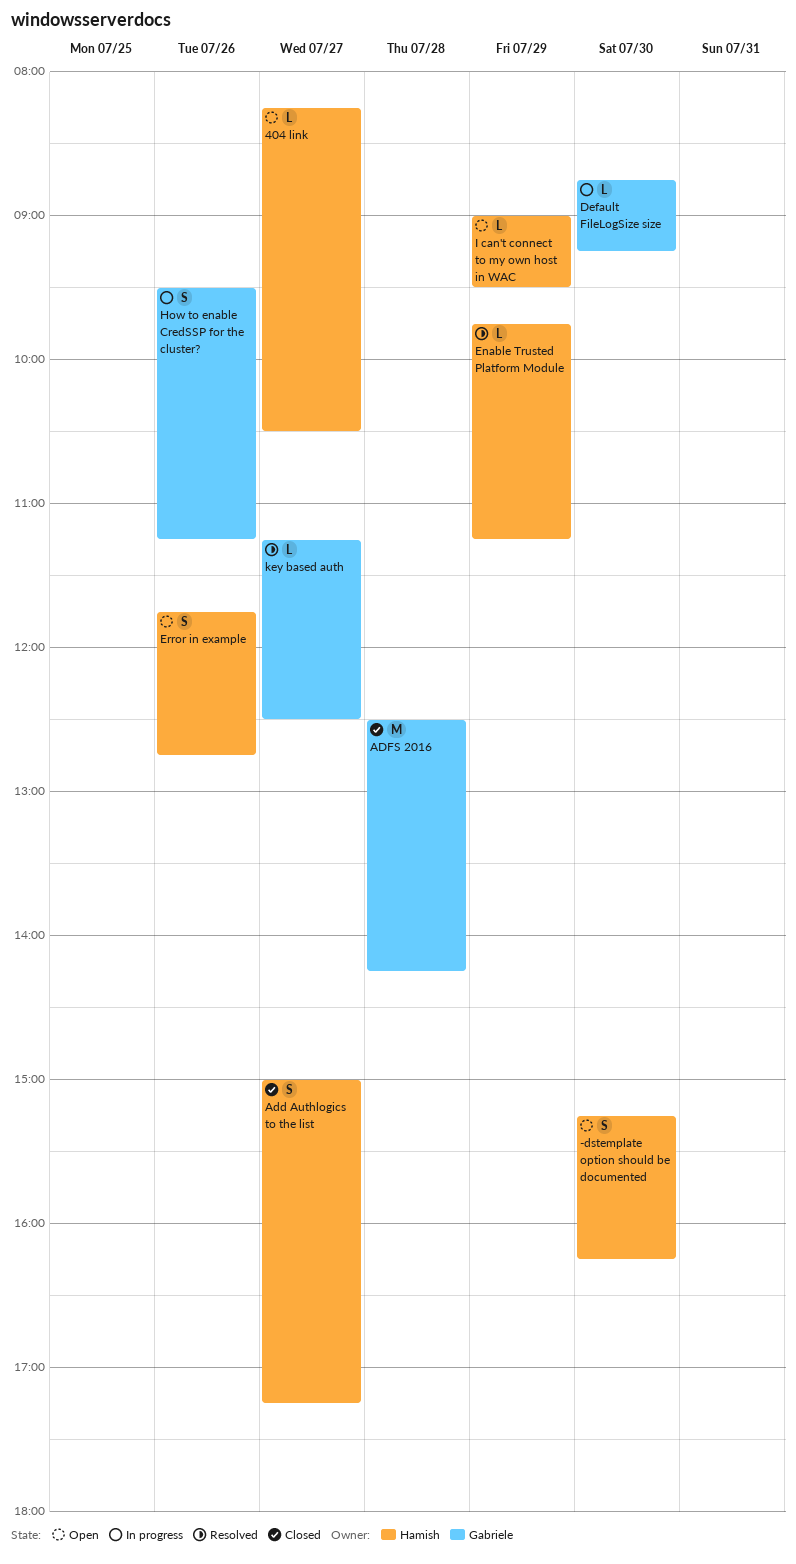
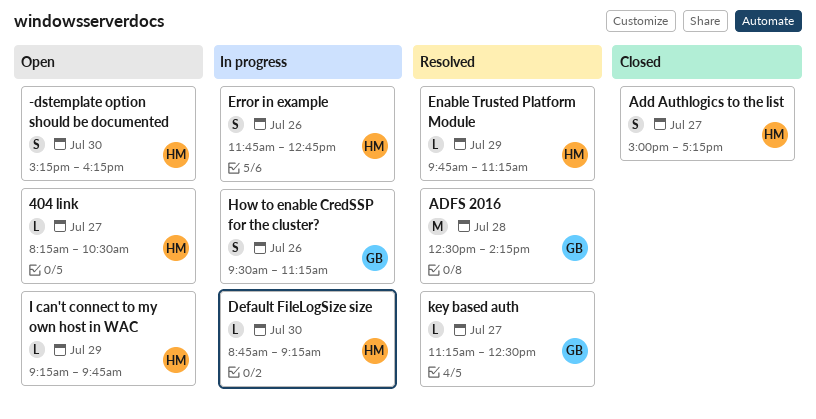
ADFS 2016, status: Closed -> Resolved
Default FileLogSize size, owner: Gabriele -> Hamish
Error in example, status: Open -> In progress
I can't connect to my own host in WAC, begins: 09:00 -> 09:15
I can't connect to my own host in WAC, ends: 09:30 -> 09:45

